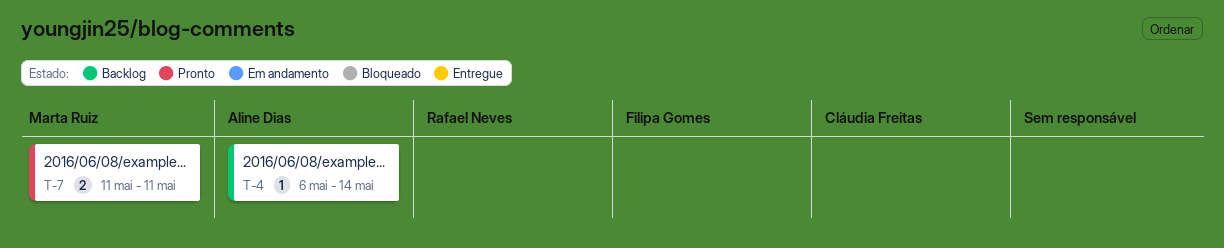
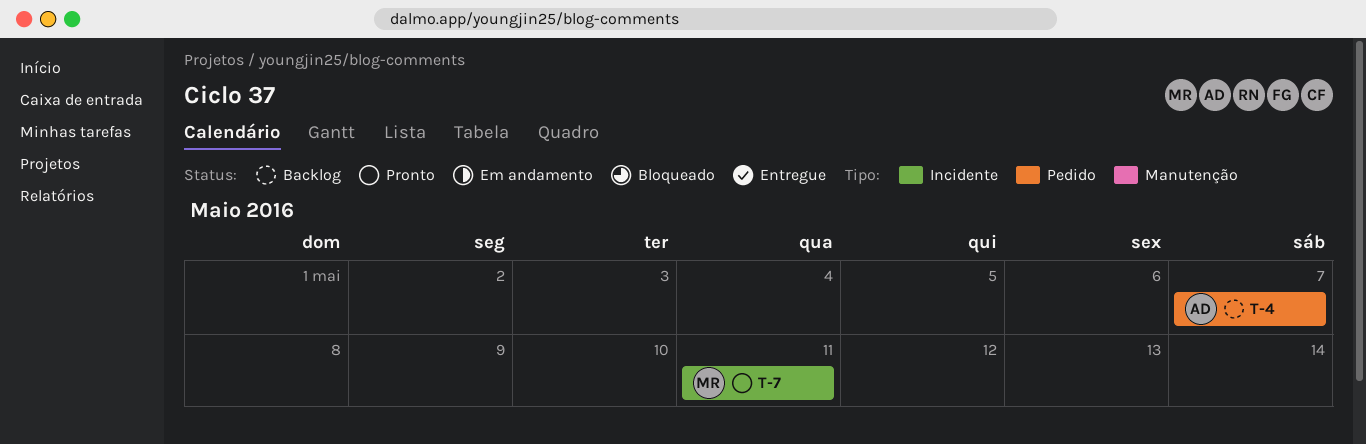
T-4, start: May 6 -> May 7
T-4, due: May 14 -> May 7

